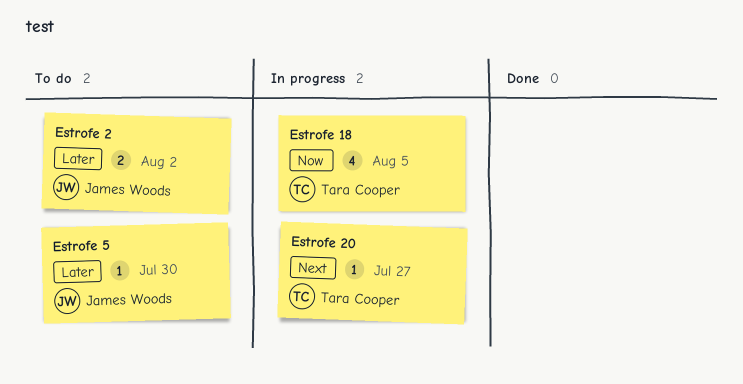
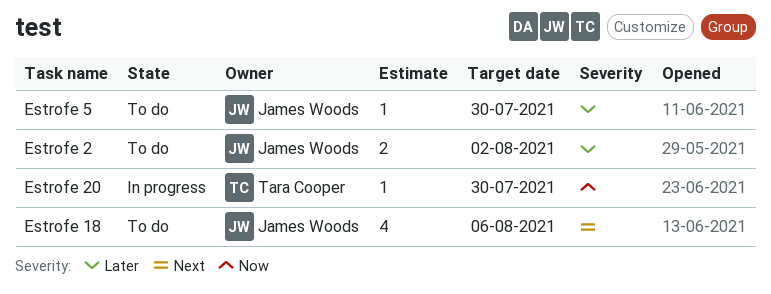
Estrofe 18, status: In progress -> To do
Estrofe 18, owner: Tara Cooper -> James Woods
Estrofe 18, priority: Now -> Next
Estrofe 18, due: Aug 5 -> Aug 6
Estrofe 20, priority: Next -> Now
Estrofe 20, due: Jul 27 -> Jul 30

